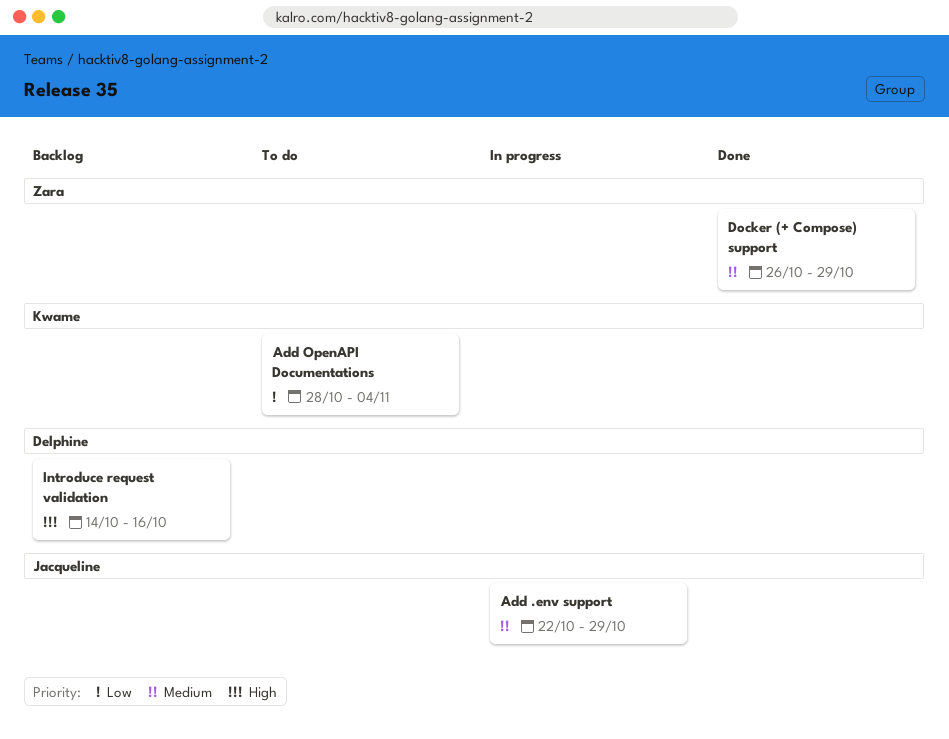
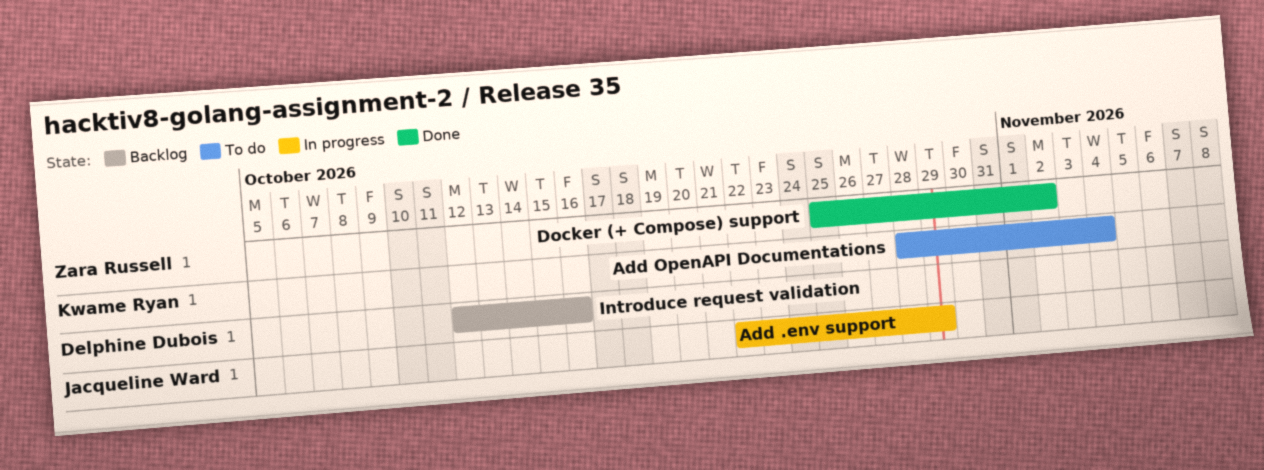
Docker (+ Compose) support, start: Oct 26 -> Oct 25
Docker (+ Compose) support, due: Oct 29 -> Nov 2
Introduce request validation, start: Oct 14 -> Oct 12

